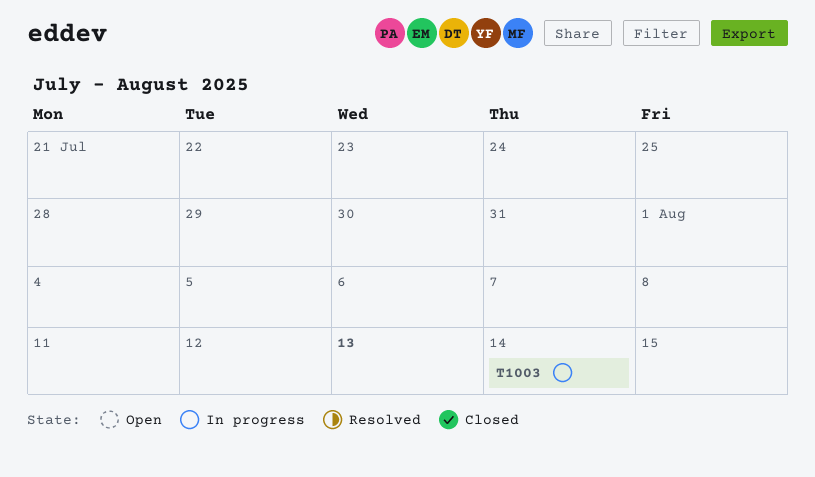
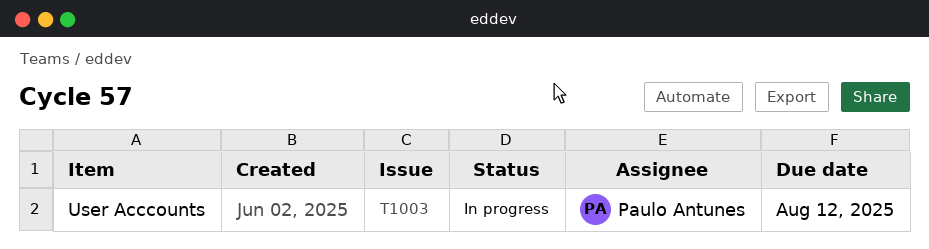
T1003, due: Aug 14 -> Aug 12

